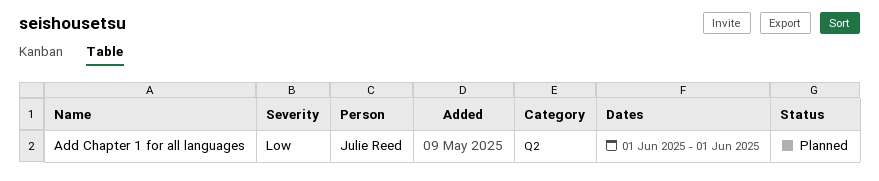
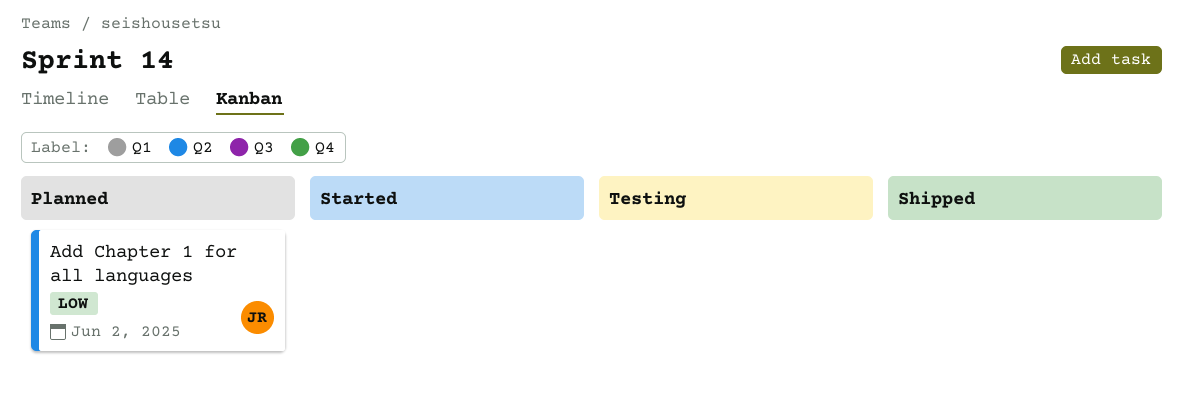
Add Chapter 1 for all languages, due: Jun 1 -> Jun 2

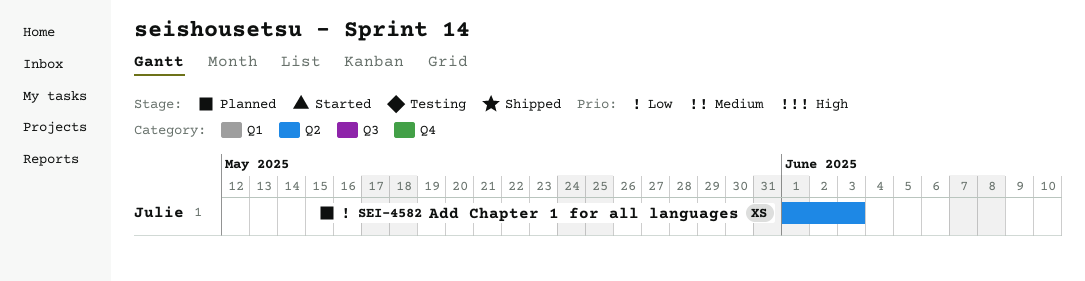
Add Chapter 1 for all languages, due: Jun 2 -> Jun 3

